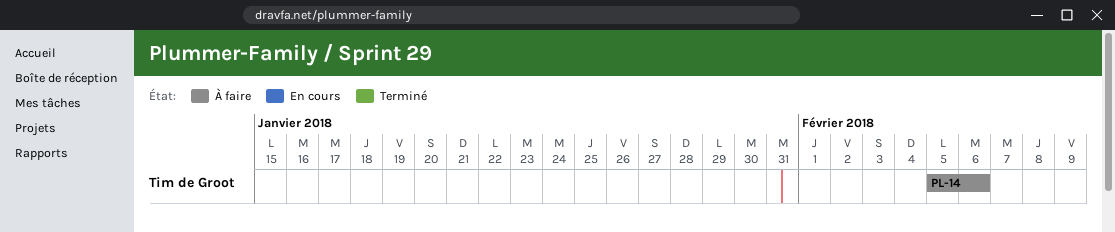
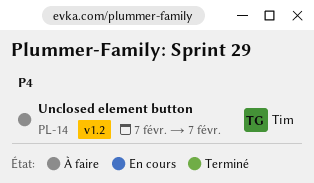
PL-14, start: Feb 5 -> Feb 7
PL-14, due: Feb 6 -> Feb 7

